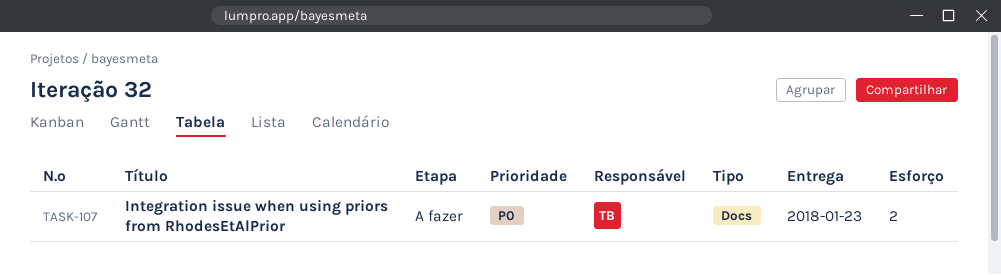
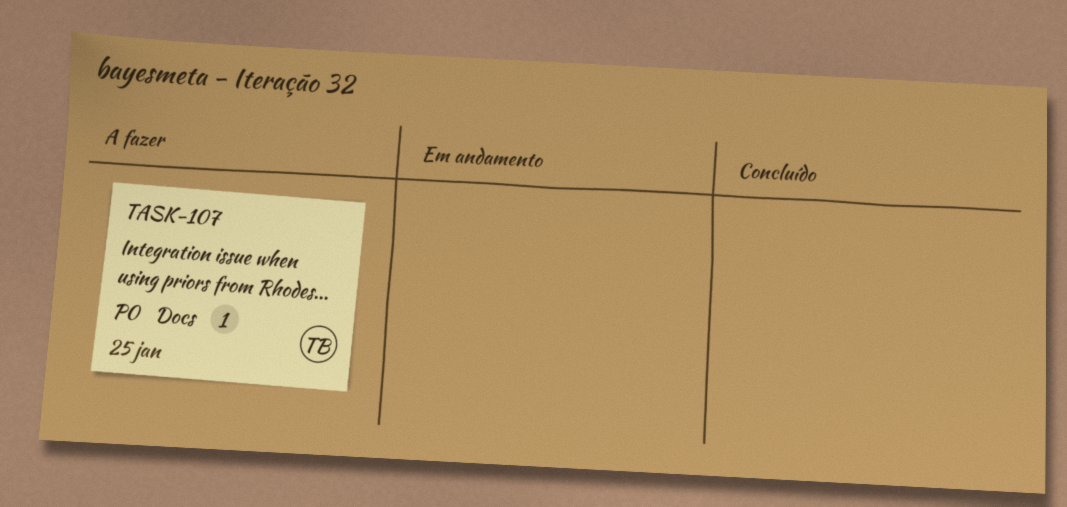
TASK-107, estimate: 2 -> 1
TASK-107, due: Jan 23 -> Jan 25

